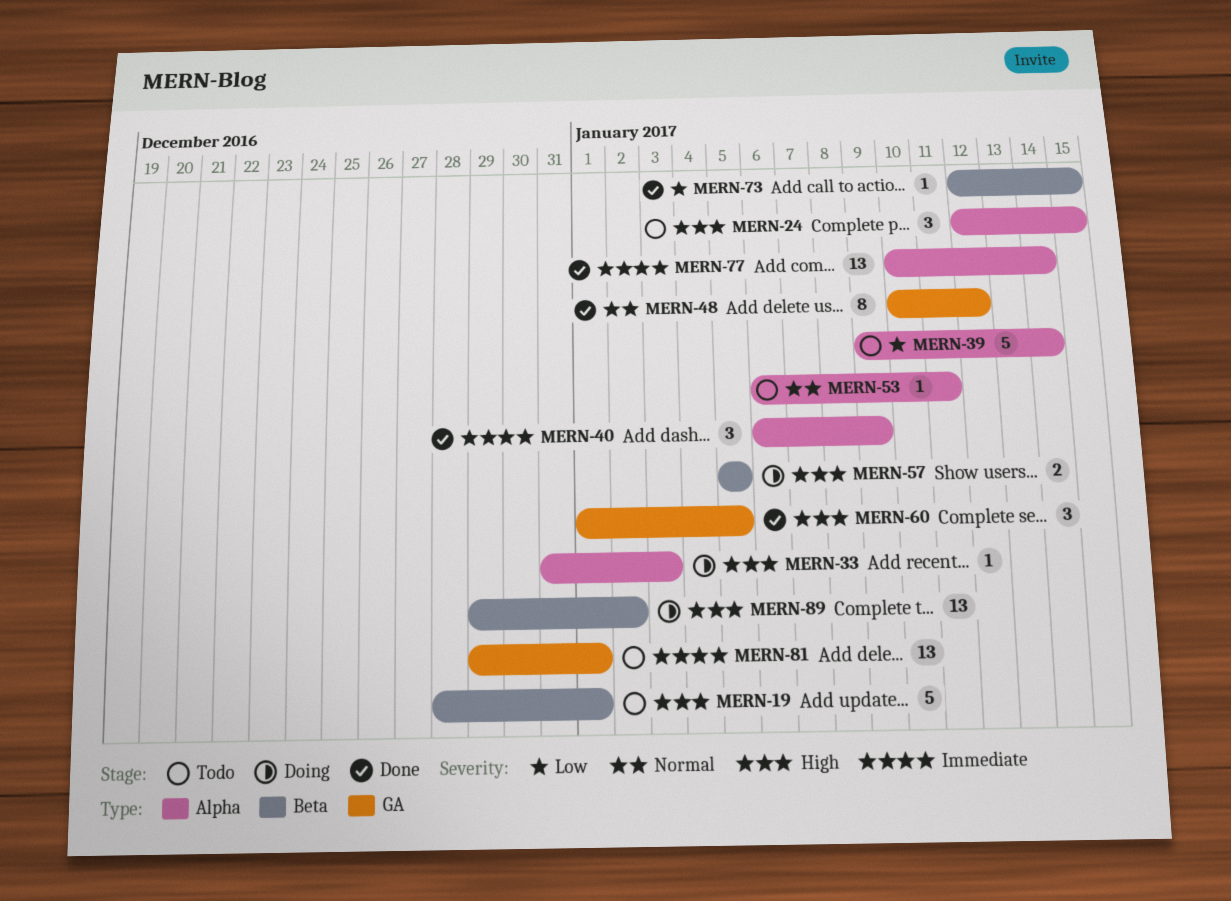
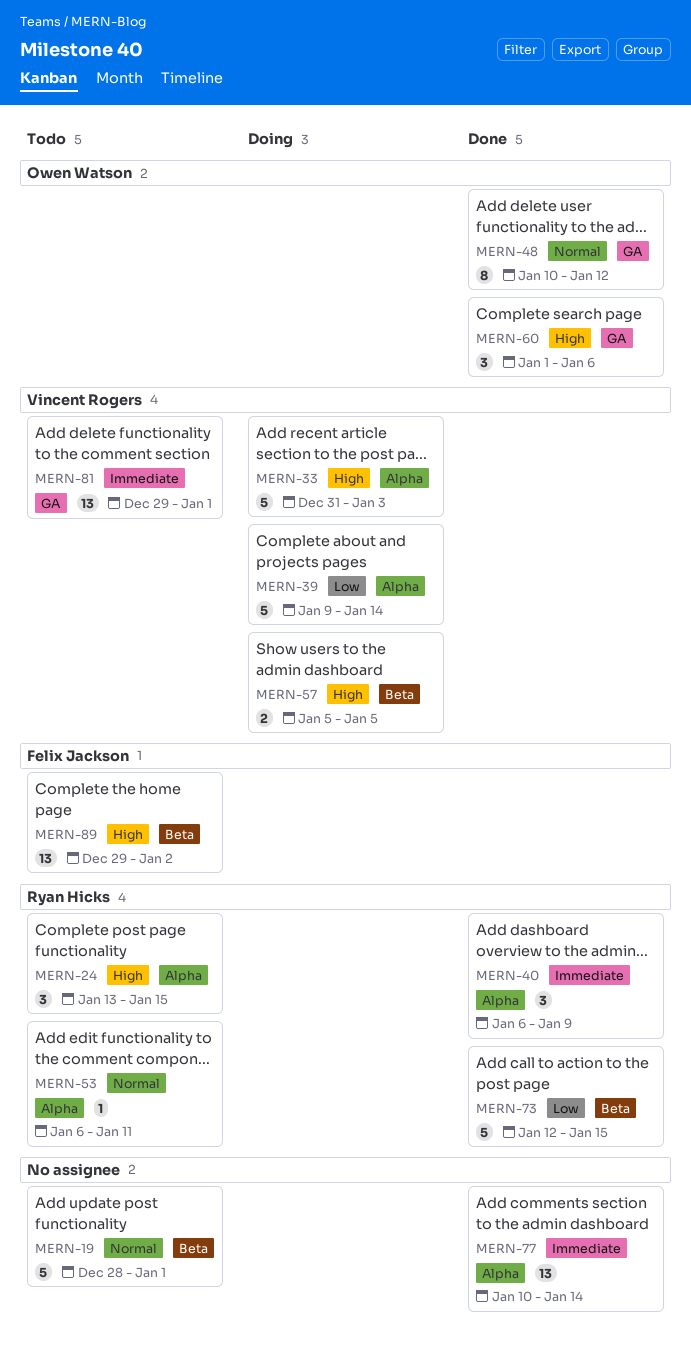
MERN-19, priority: High -> Normal
MERN-24, start: Jan 12 -> Jan 13
MERN-33, estimate: 1 -> 5
MERN-39, status: Todo -> Doing
MERN-60, due: Jan 5 -> Jan 6
MERN-73, estimate: 1 -> 5
MERN-89, status: Doing -> Todo

